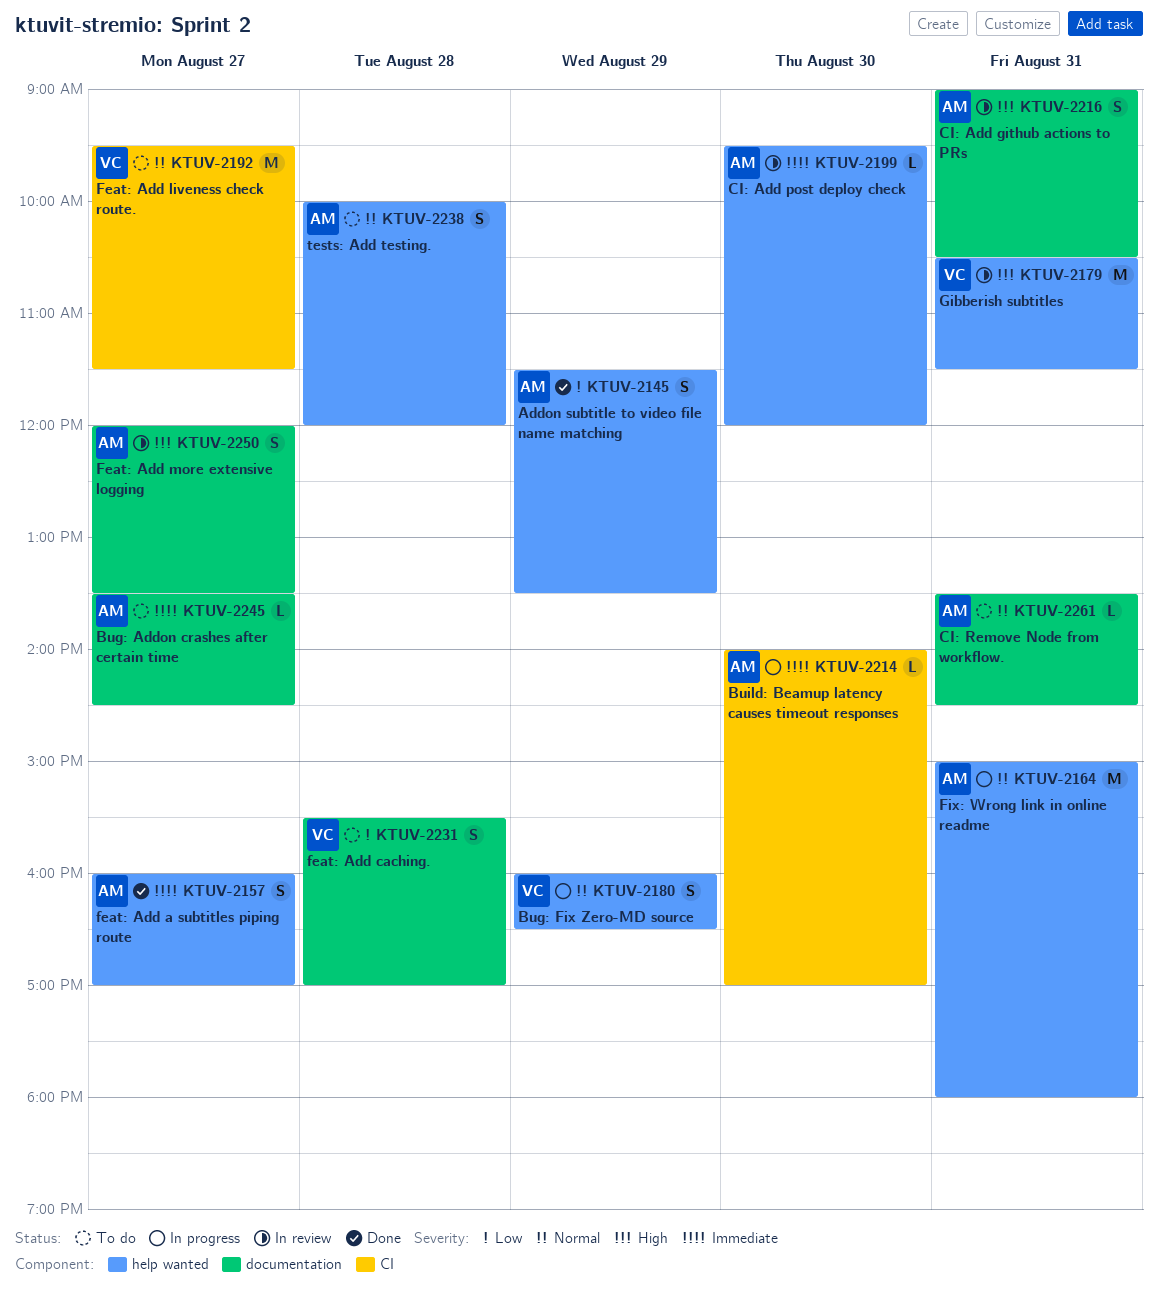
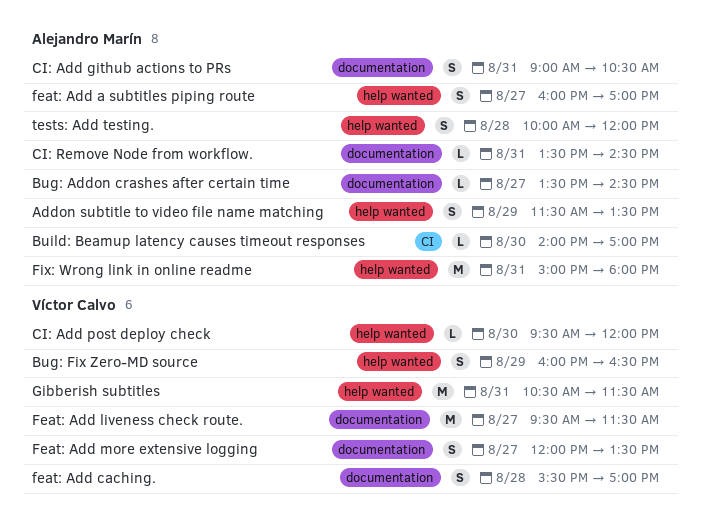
CI: Add post deploy check, owner: Alejandro Marín -> Víctor Calvo
Feat: Add liveness check route., label: CI -> documentation
Feat: Add more extensive logging, owner: Alejandro Marín -> Víctor Calvo

